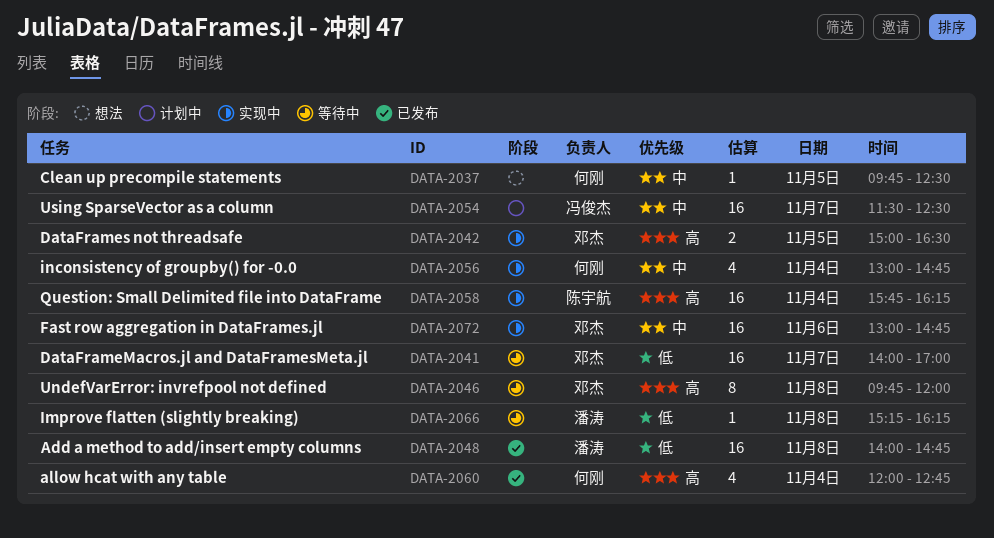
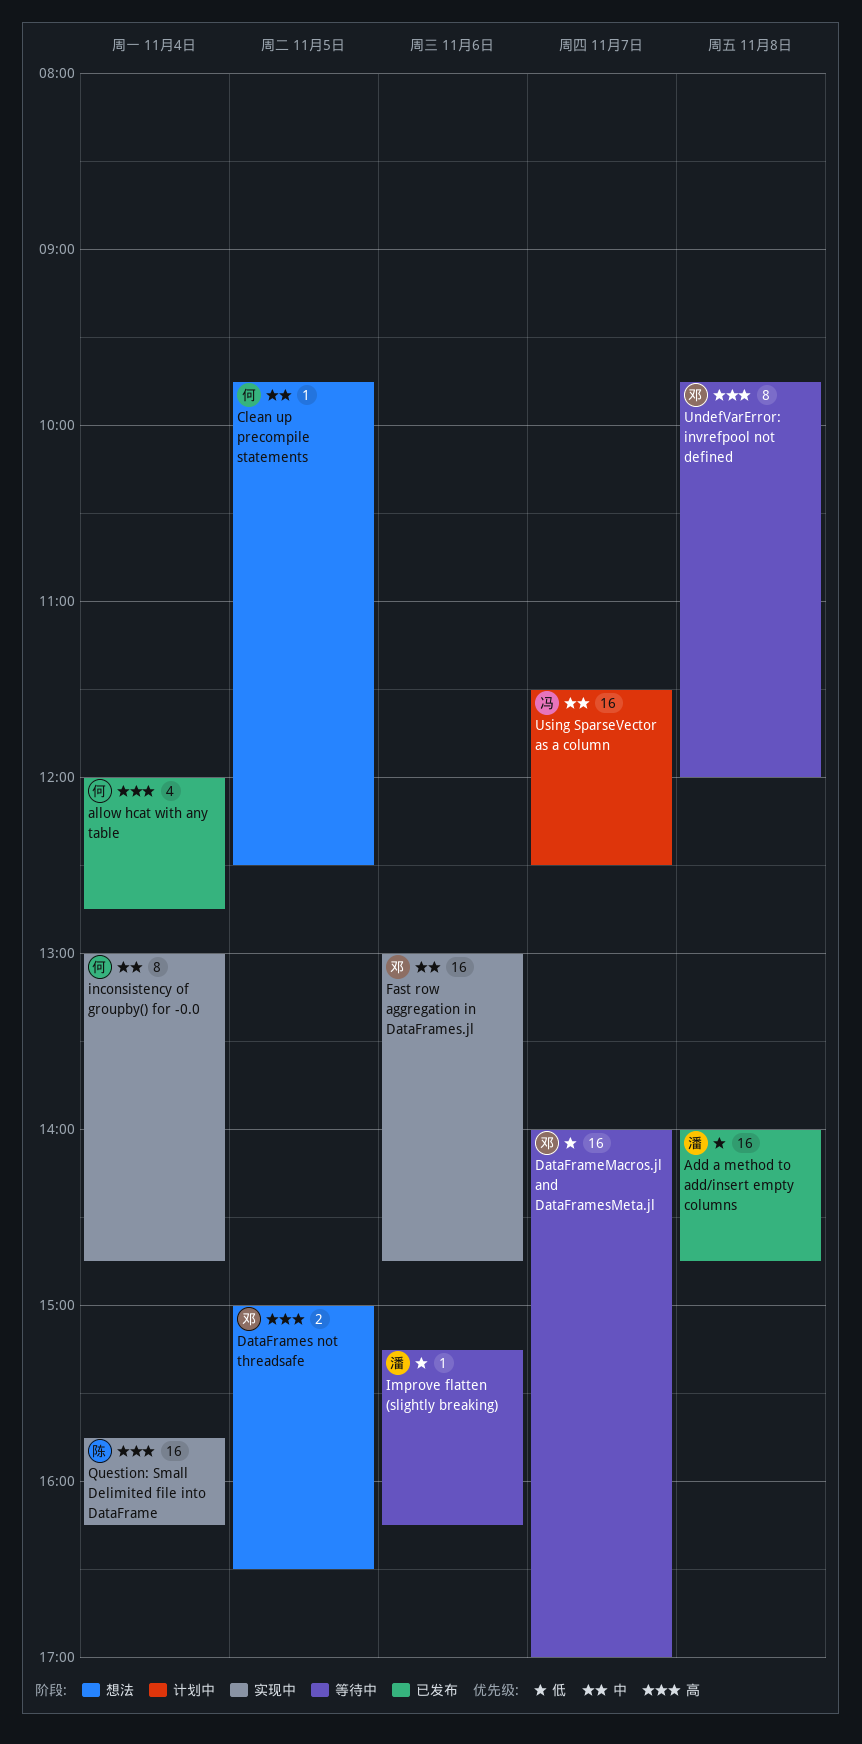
DataFrames not threadsafe, status: 实现中 -> 想法
Improve flatten (slightly breaking), day: Nov 8 -> Nov 6
inconsistency of groupby() for -0.0, estimate: 4 -> 8

